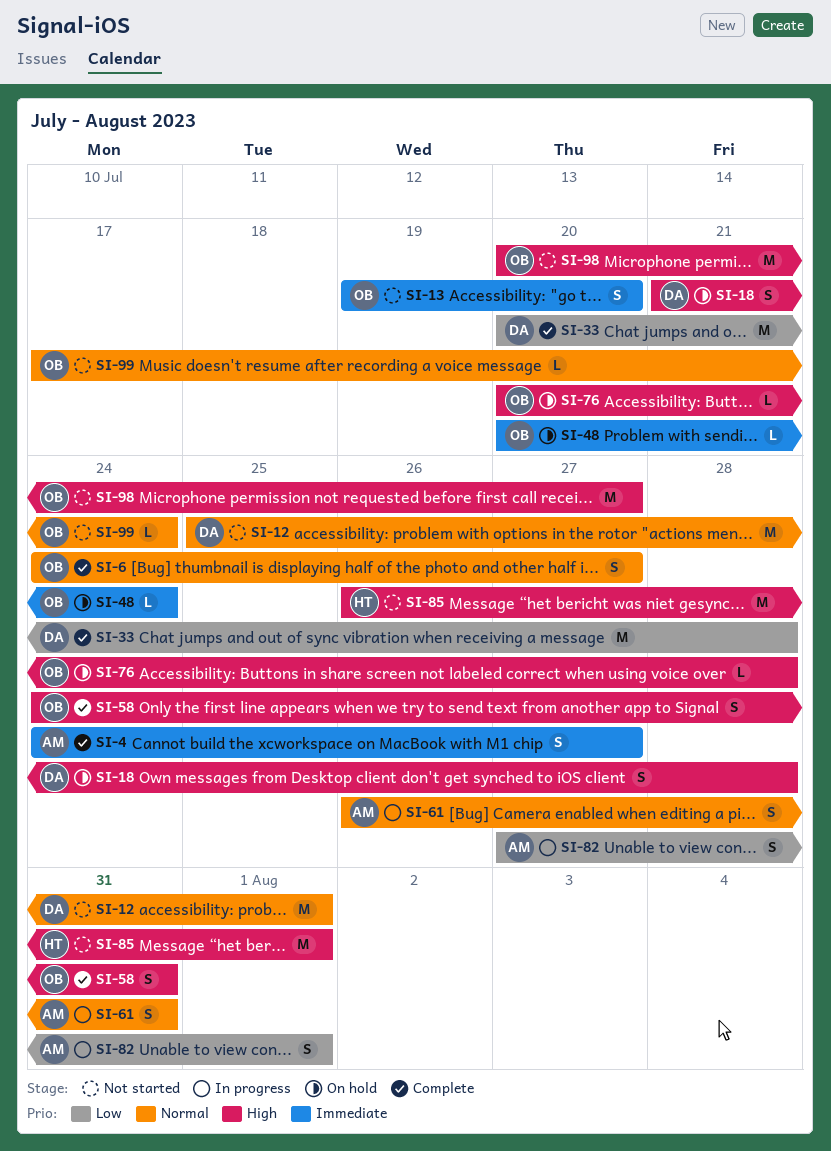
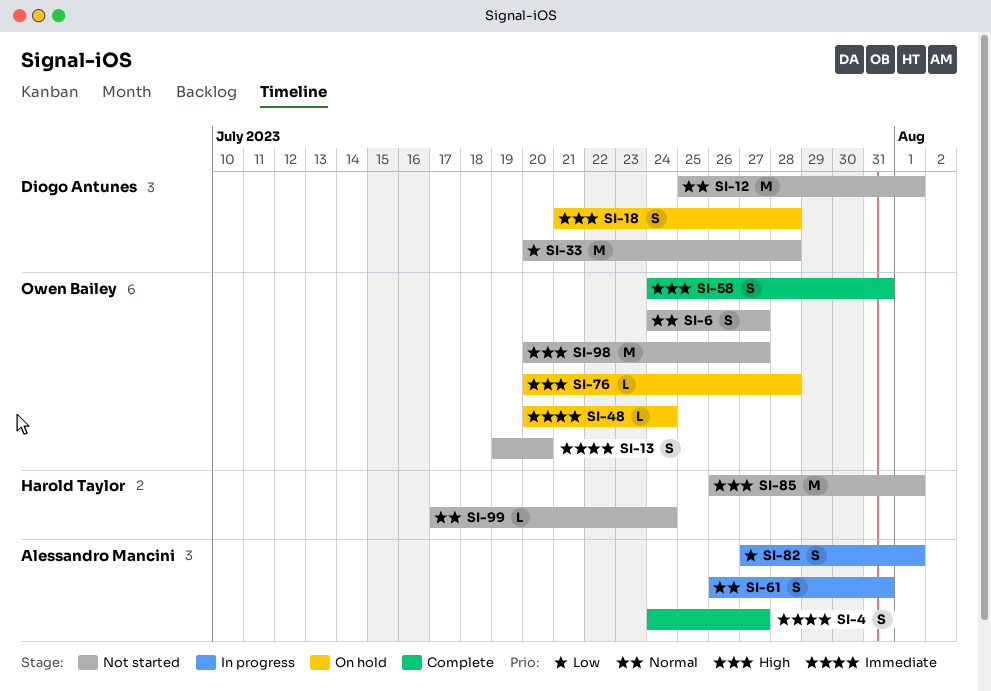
SI-6, status: Complete -> Not started
SI-33, status: Complete -> Not started
SI-99, owner: Owen Bailey -> Harold Taylor

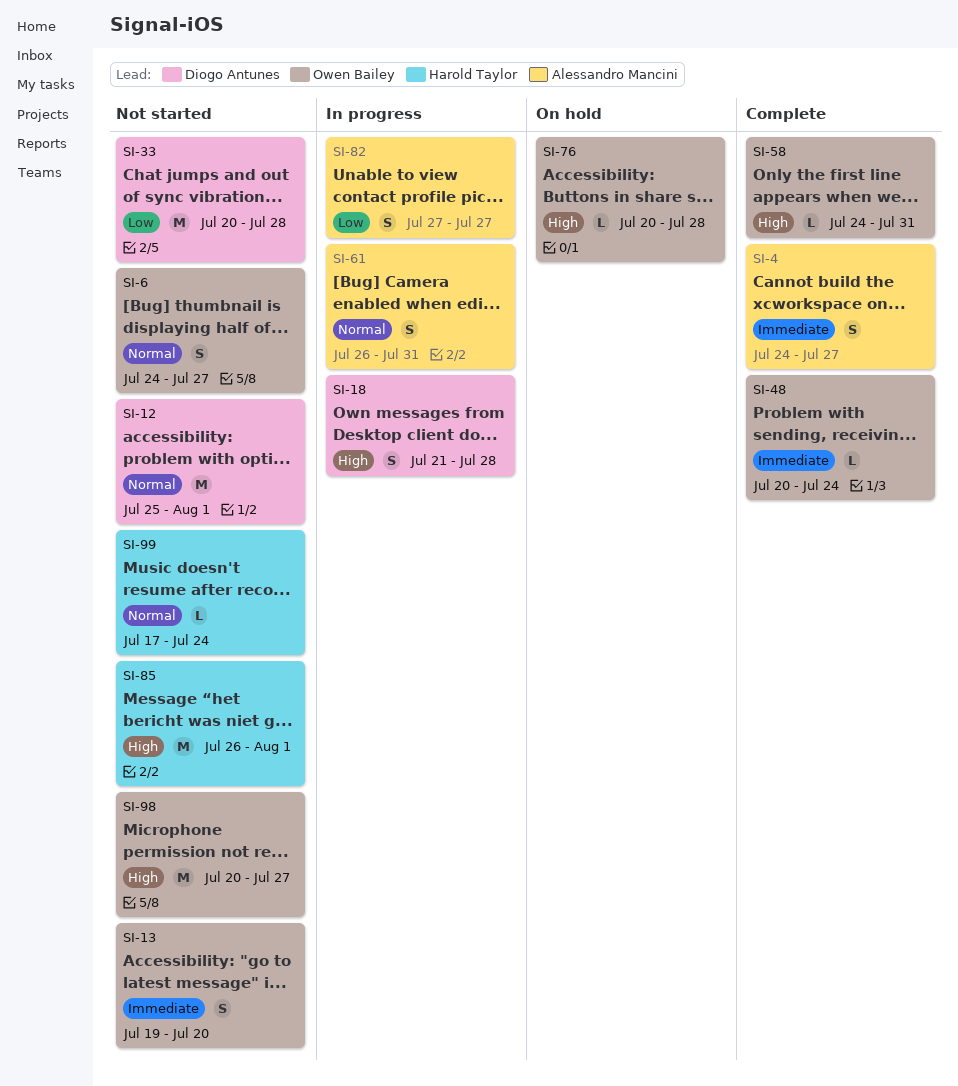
SI-18, status: On hold -> In progress
SI-48, status: On hold -> Complete
SI-58, estimate: S -> L
SI-82, due: Aug 1 -> Jul 27

